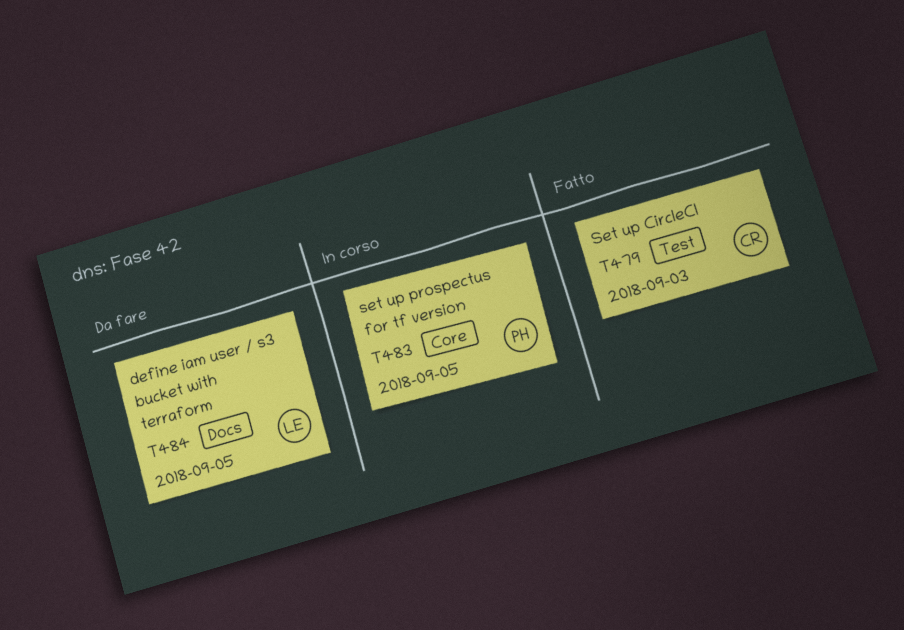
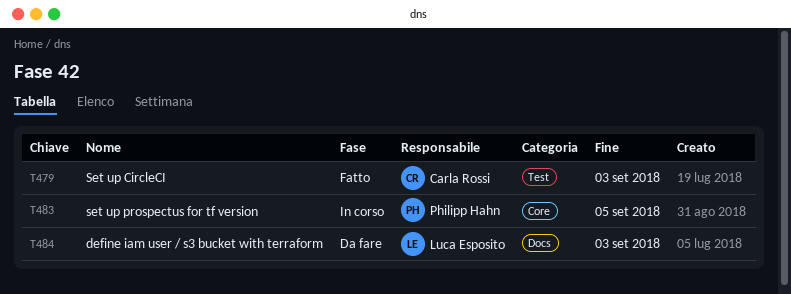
T484, due: Sep 5 -> Sep 3

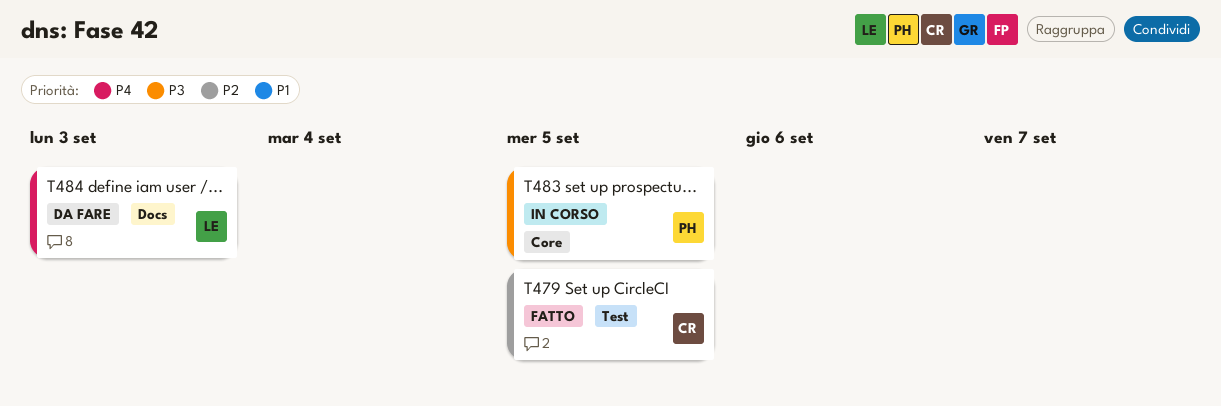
T479, due: Sep 3 -> Sep 5

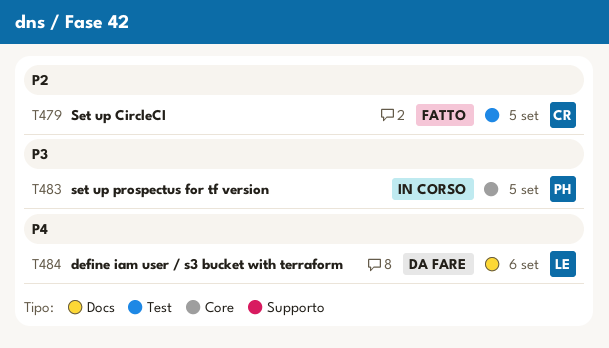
T484, due: Sep 3 -> Sep 6

